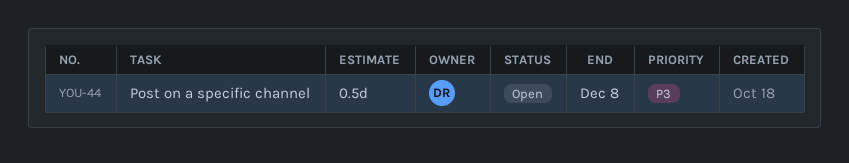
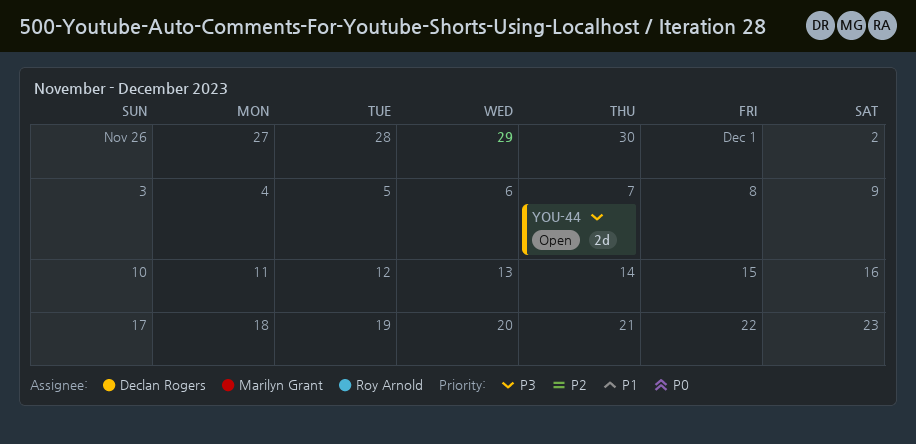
YOU-44, estimate: 0.5d -> 2d
YOU-44, due: Dec 8 -> Dec 7

